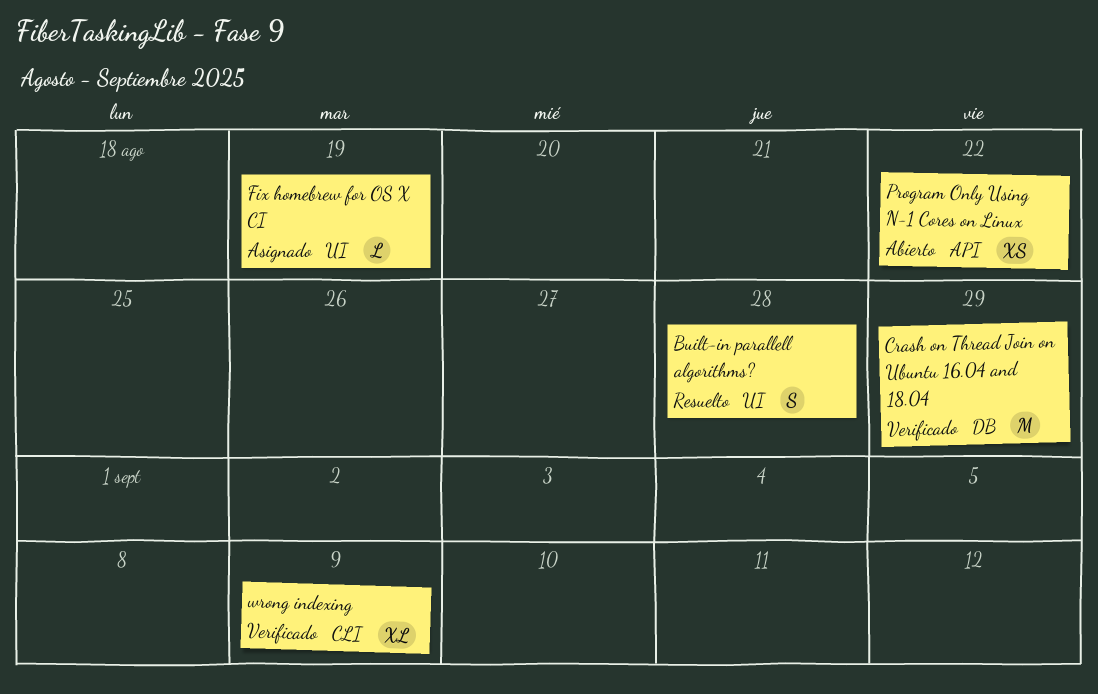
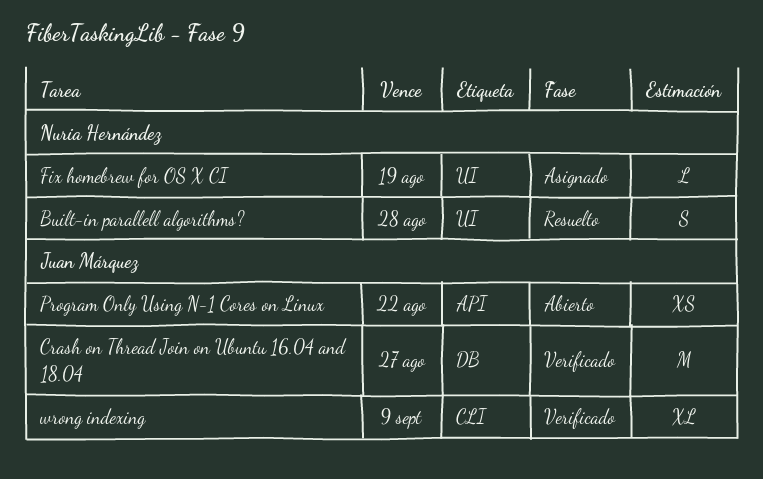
Crash on Thread Join on Ubuntu 16.04 and 18.04, due: Aug 29 -> Aug 27

